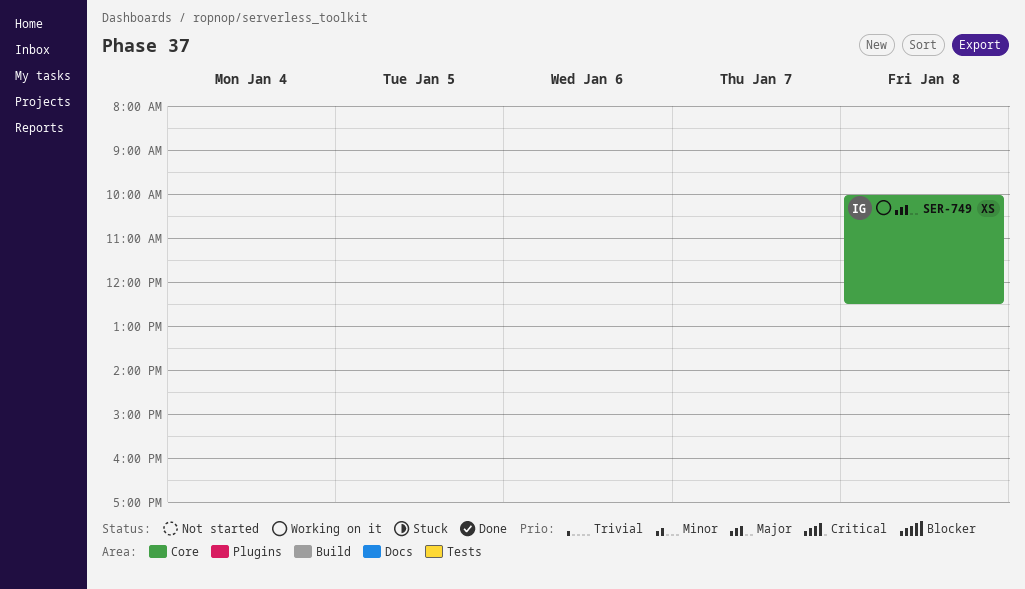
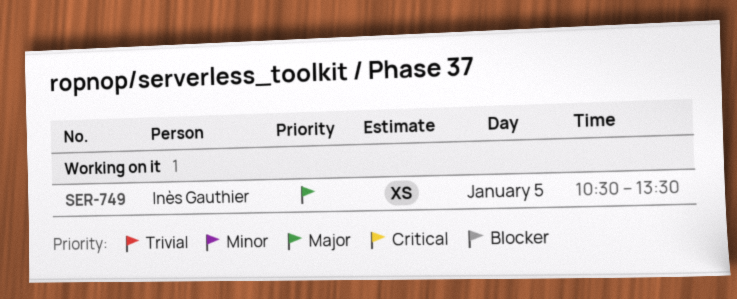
SER-749, day: Jan 8 -> Jan 5
SER-749, begins: 10:00 -> 10:30
SER-749, ends: 12:30 -> 13:30

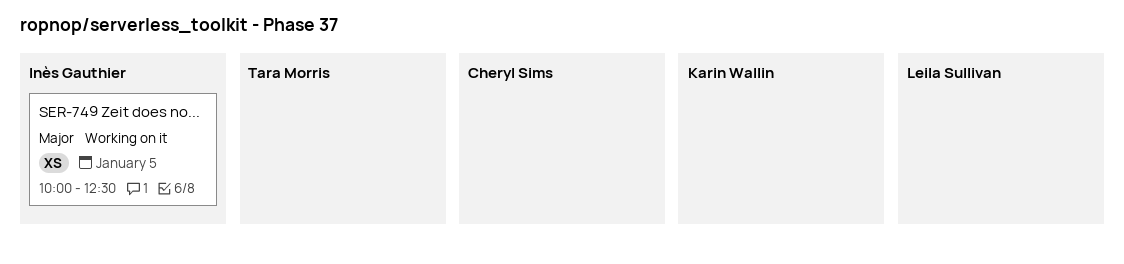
SER-749, begins: 10:30 -> 10:00
SER-749, ends: 13:30 -> 12:30

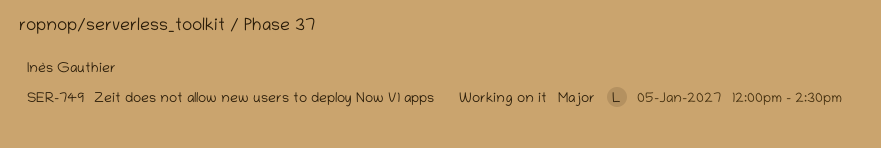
SER-749, estimate: XS -> L
SER-749, begins: 10:00 -> 12:00
SER-749, ends: 12:30 -> 14:30

